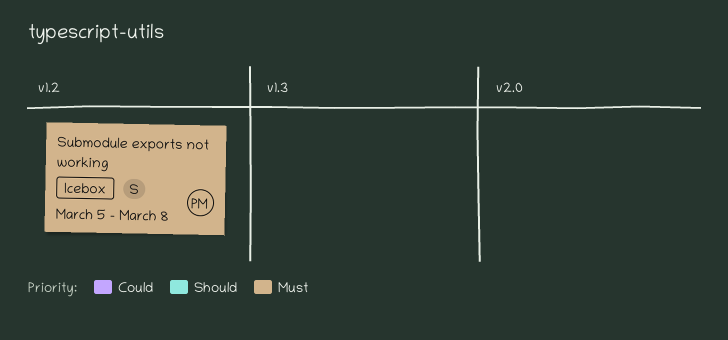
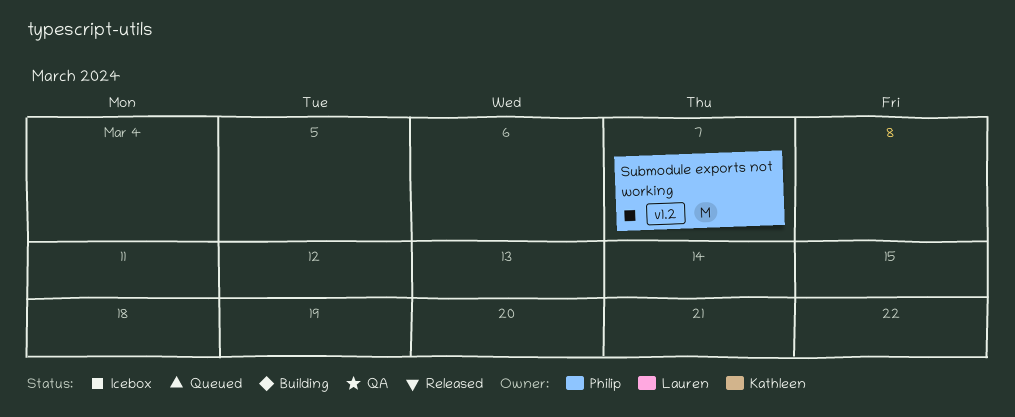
Submodule exports not working, estimate: S -> M
Submodule exports not working, due: Mar 8 -> Mar 7

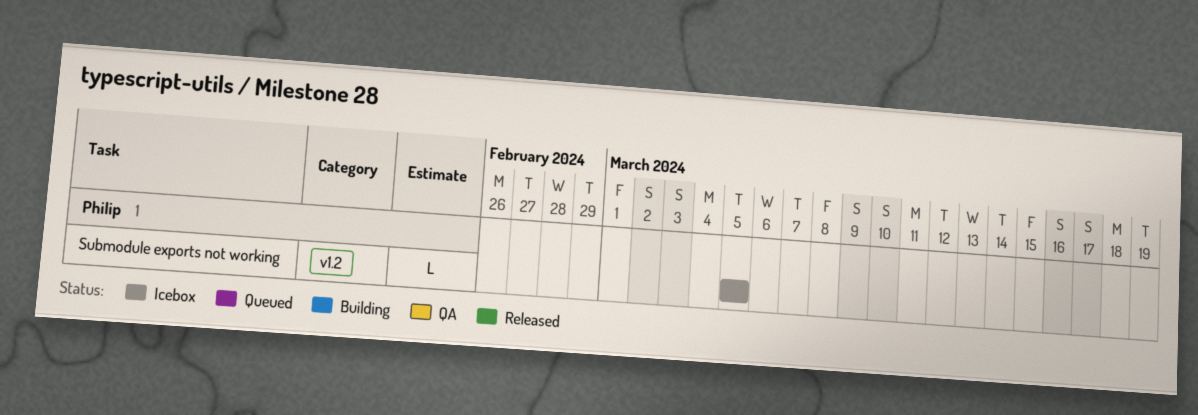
Submodule exports not working, estimate: M -> L
Submodule exports not working, due: Mar 7 -> Mar 5

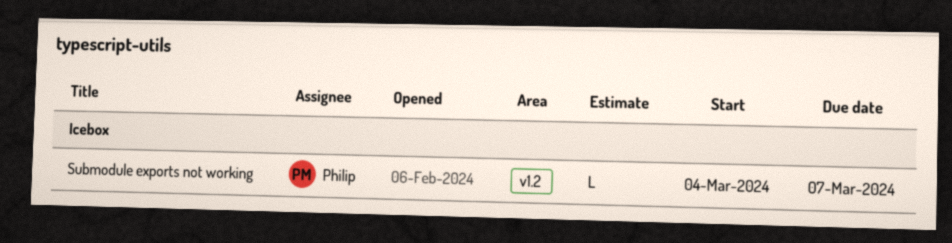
Submodule exports not working, start: Mar 5 -> Mar 4
Submodule exports not working, due: Mar 5 -> Mar 7

